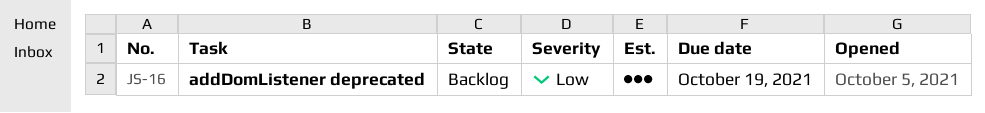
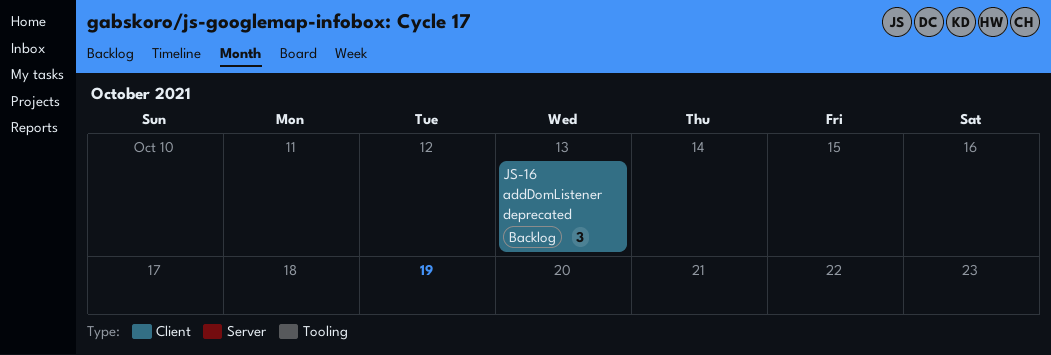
JS-16, due: Oct 19 -> Oct 13

